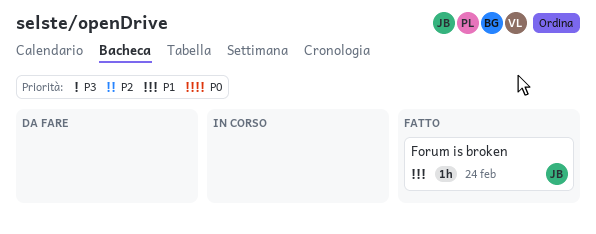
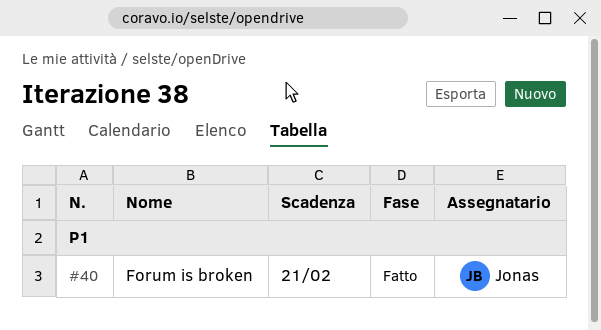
Forum is broken, due: Feb 24 -> Feb 21

